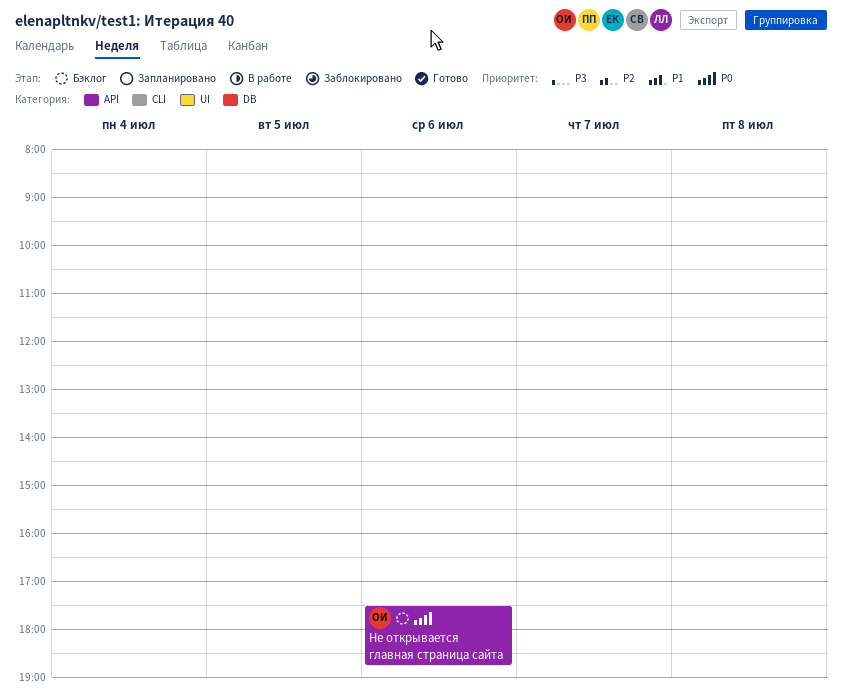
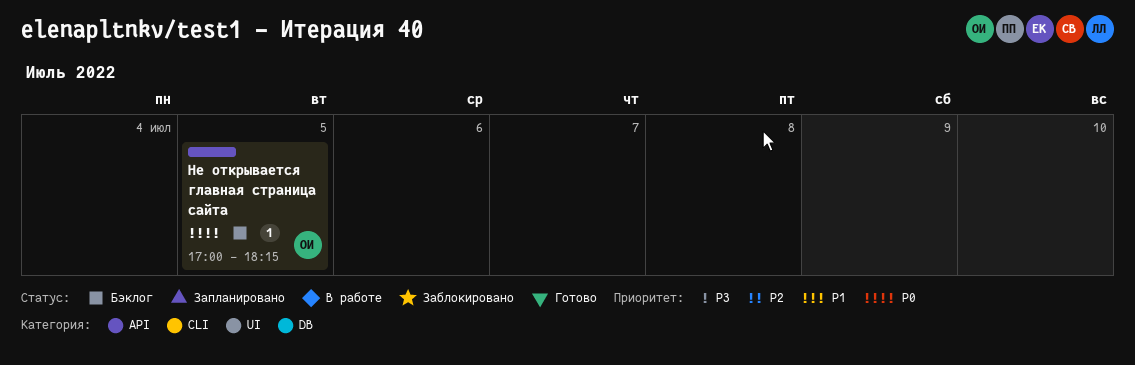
Не открывается главная страница сайта, day: Jul 6 -> Jul 5
Не открывается главная страница сайта, begins: 17:30 -> 17:00
Не открывается главная страница сайта, ends: 18:45 -> 18:15

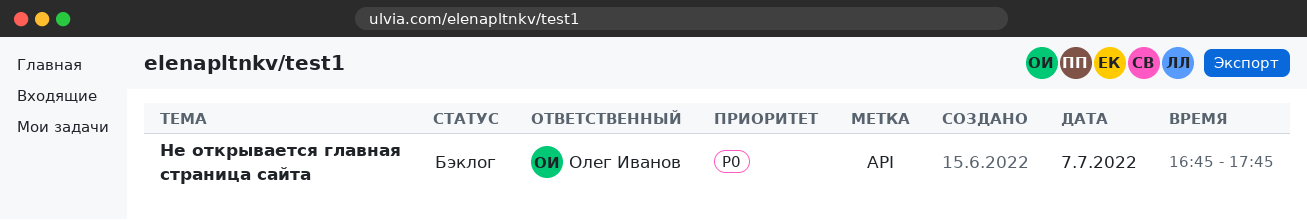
Не открывается главная страница сайта, day: Jul 5 -> Jul 7
Не открывается главная страница сайта, begins: 17:00 -> 16:45
Не открывается главная страница сайта, ends: 18:15 -> 17:45

